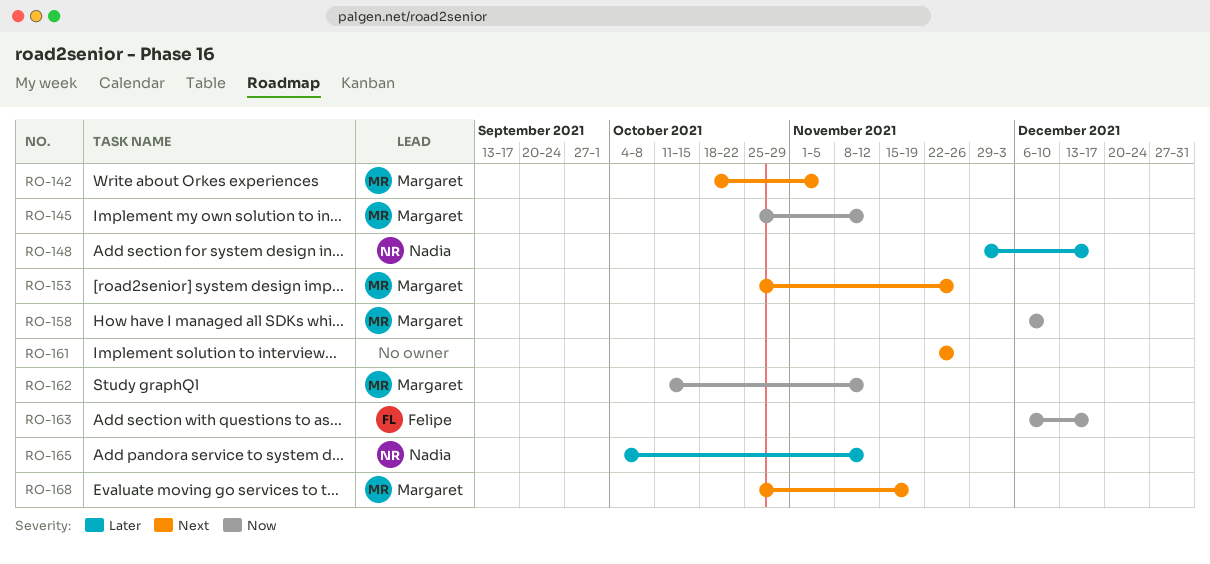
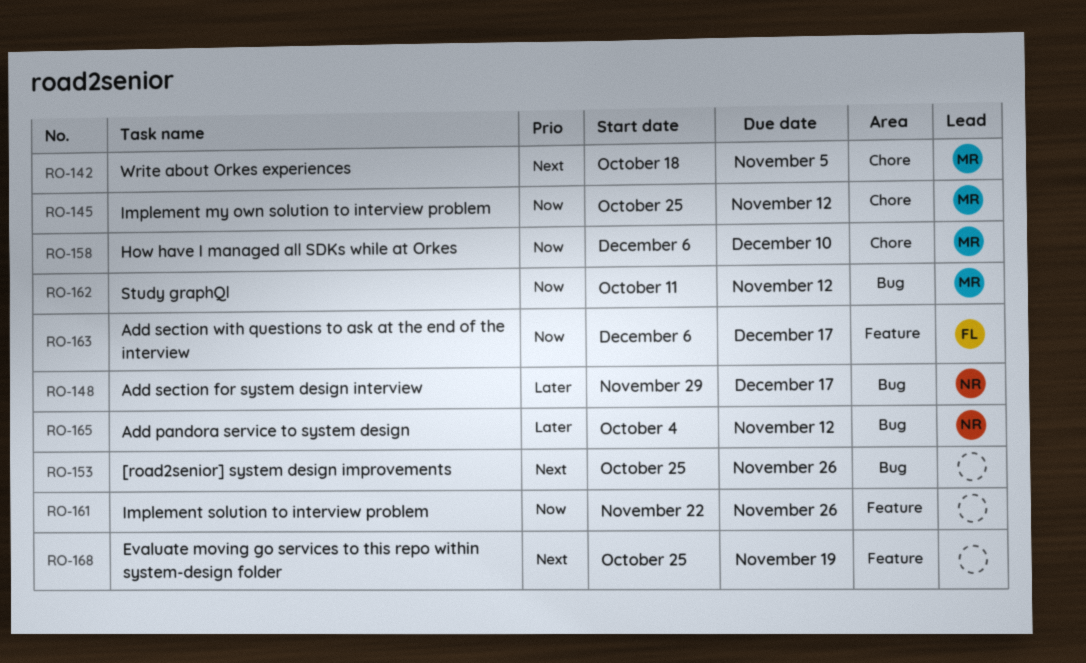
RO-153, owner: Margaret -> none
RO-161, priority: Next -> Now
RO-168, owner: Margaret -> none

